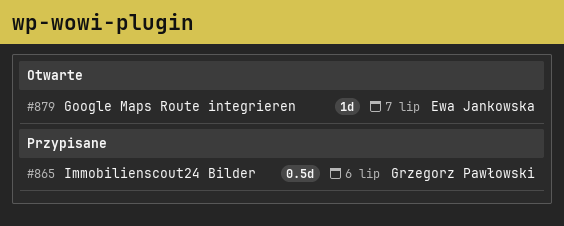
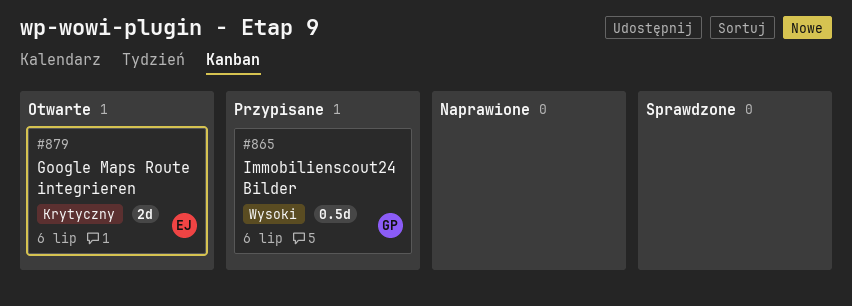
#879, estimate: 1d -> 2d
#879, due: Jul 7 -> Jul 6

